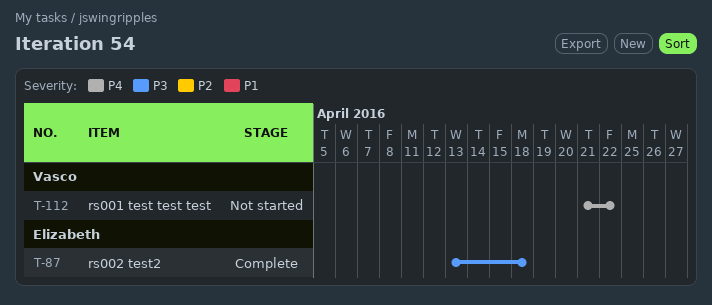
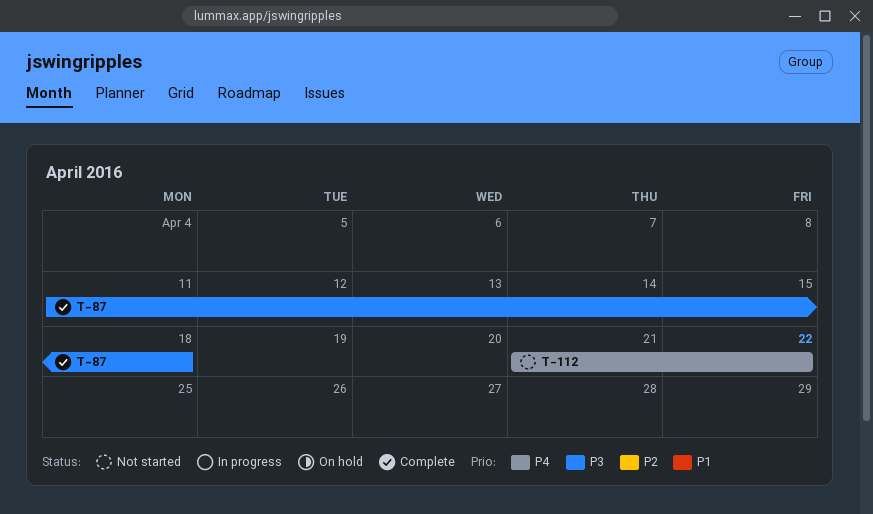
T-87, start: Apr 13 -> Apr 11

